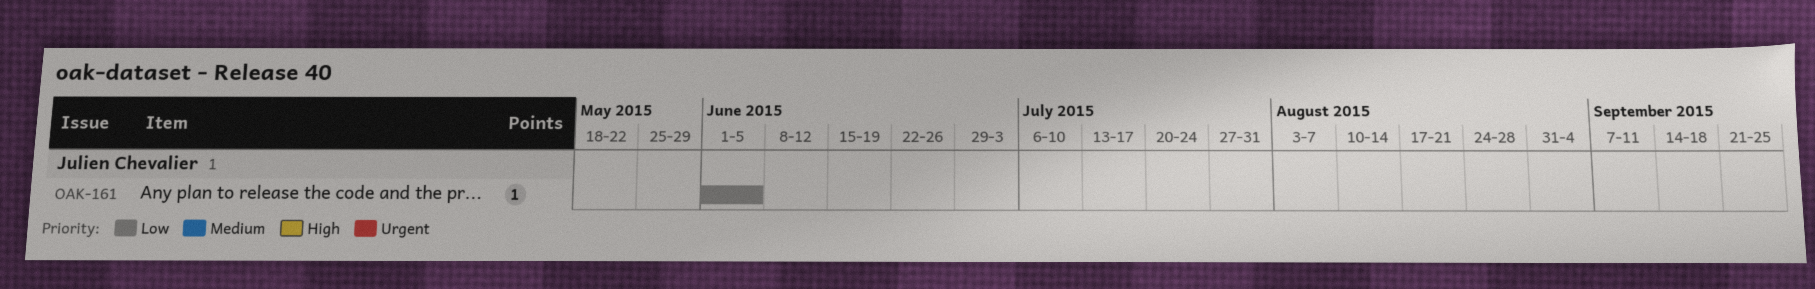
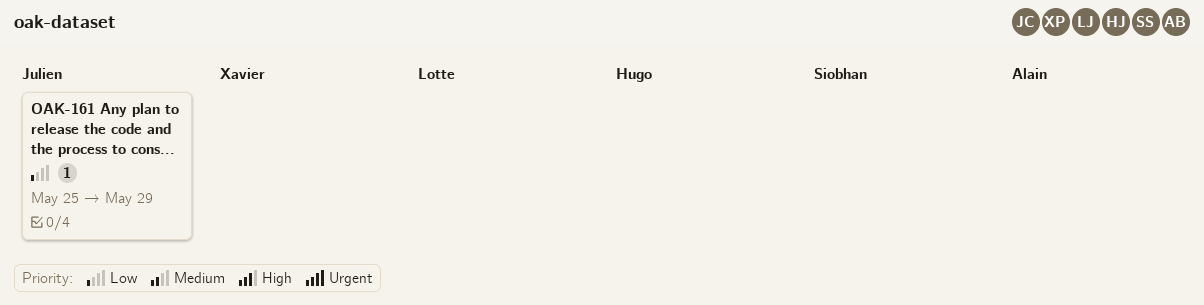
OAK-161, start: Jun 1 -> May 25
OAK-161, due: Jun 5 -> May 29

